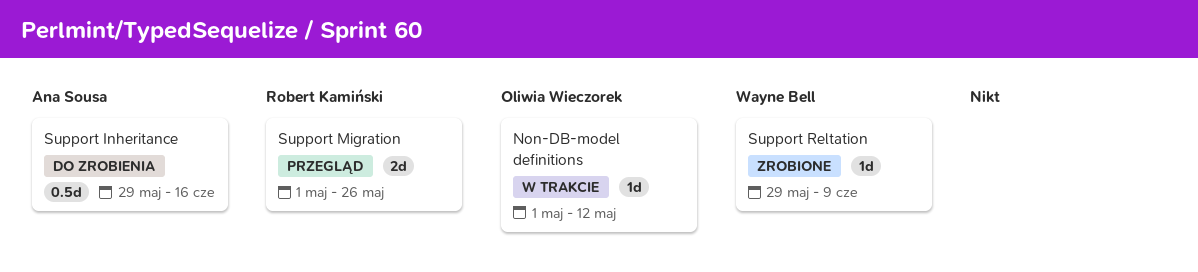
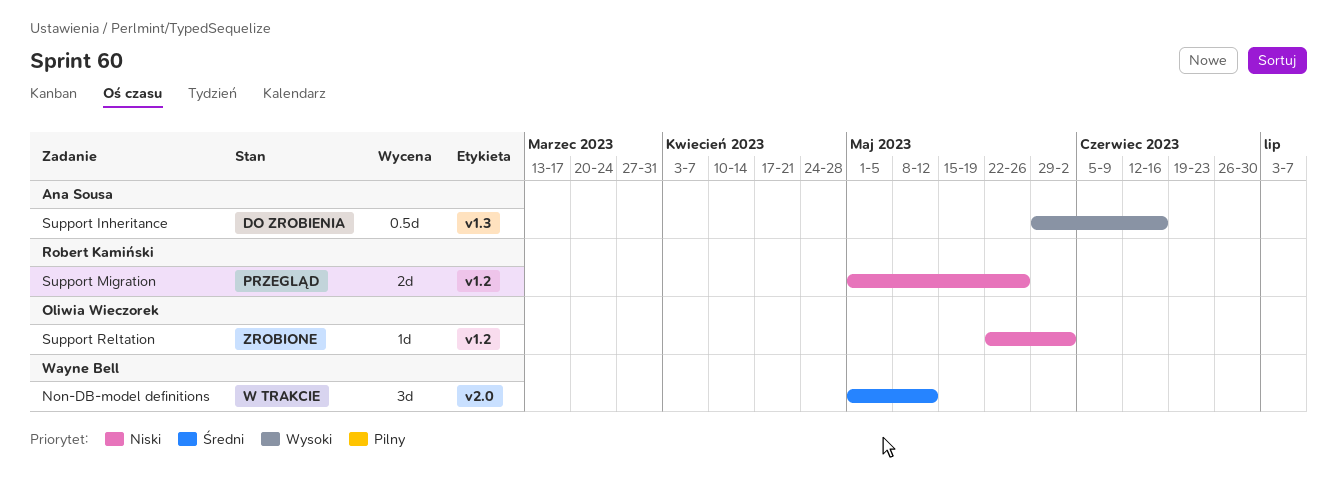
Non-DB-model definitions, owner: Oliwia Wieczorek -> Wayne Bell
Non-DB-model definitions, estimate: 1d -> 3d
Support Reltation, owner: Wayne Bell -> Oliwia Wieczorek
Support Reltation, start: May 29 -> May 22
Support Reltation, due: Jun 9 -> Jun 2

